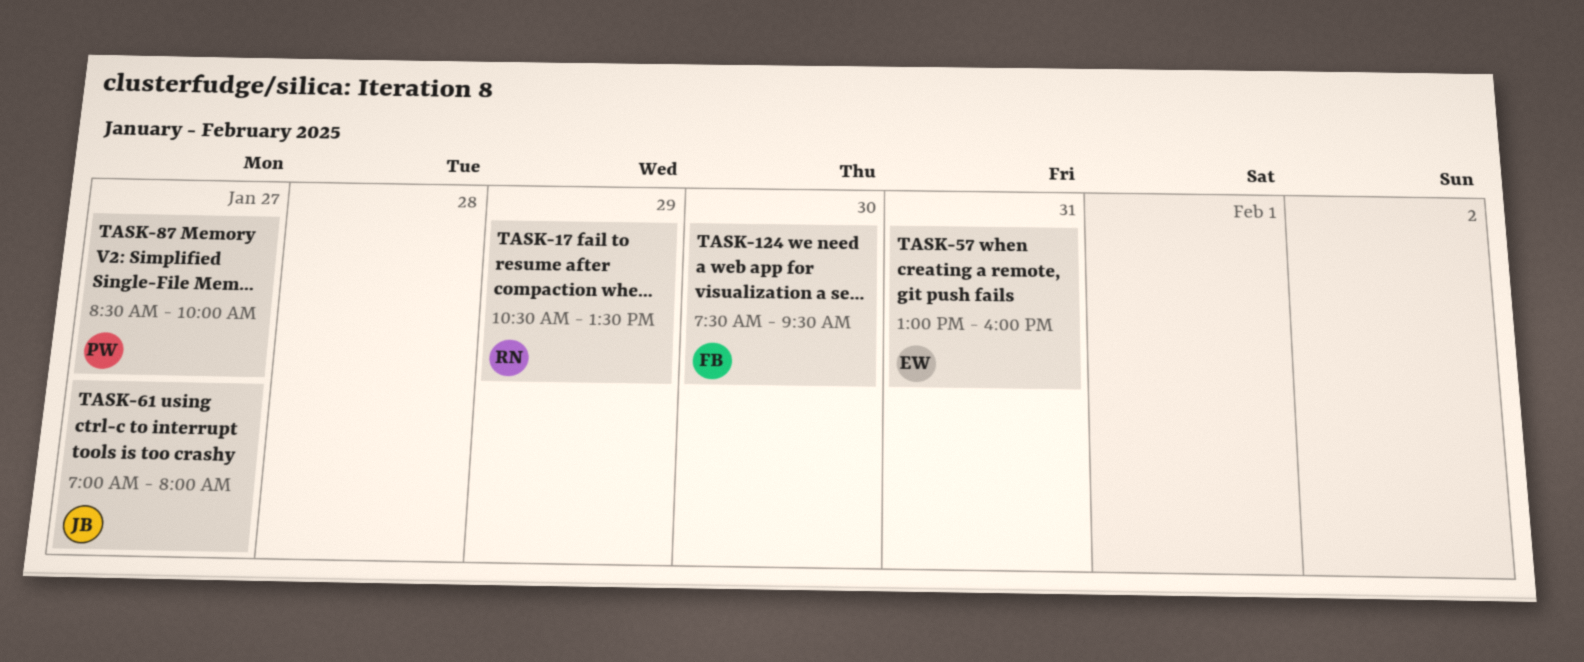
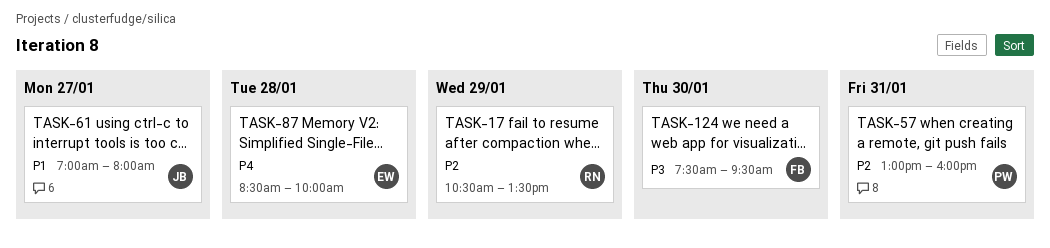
TASK-57, owner: EW -> PW
TASK-87, owner: PW -> EW
TASK-87, day: Jan 27 -> Jan 28

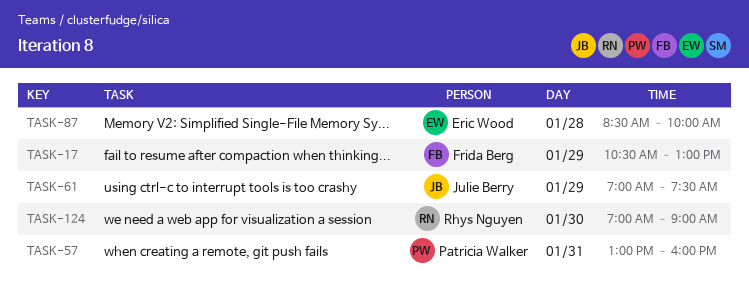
TASK-17, owner: Rhys Nguyen -> Frida Berg
TASK-17, ends: 13:30 -> 13:00
TASK-61, day: Jan 27 -> Jan 29
TASK-61, ends: 08:00 -> 07:30
TASK-124, owner: Frida Berg -> Rhys Nguyen
TASK-124, begins: 07:30 -> 07:00
TASK-124, ends: 09:30 -> 09:00

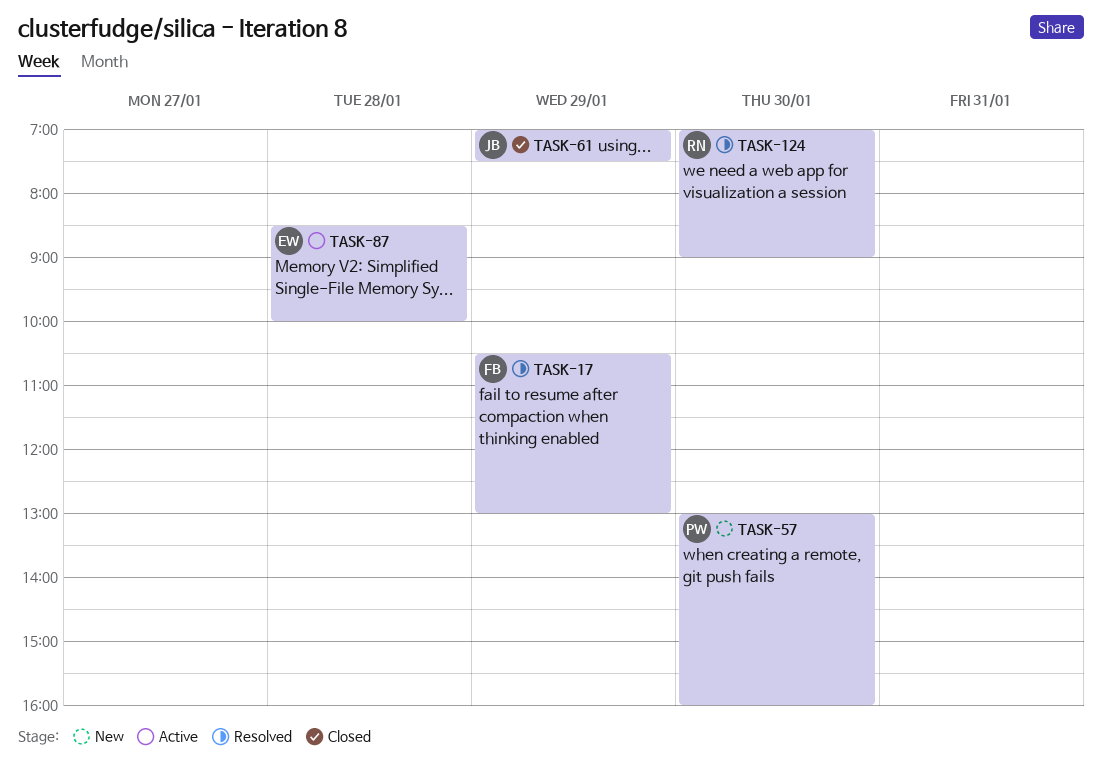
TASK-57, day: Jan 31 -> Jan 30

